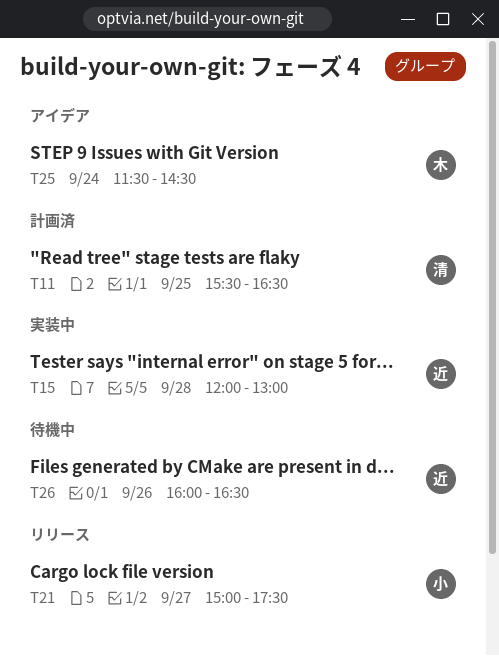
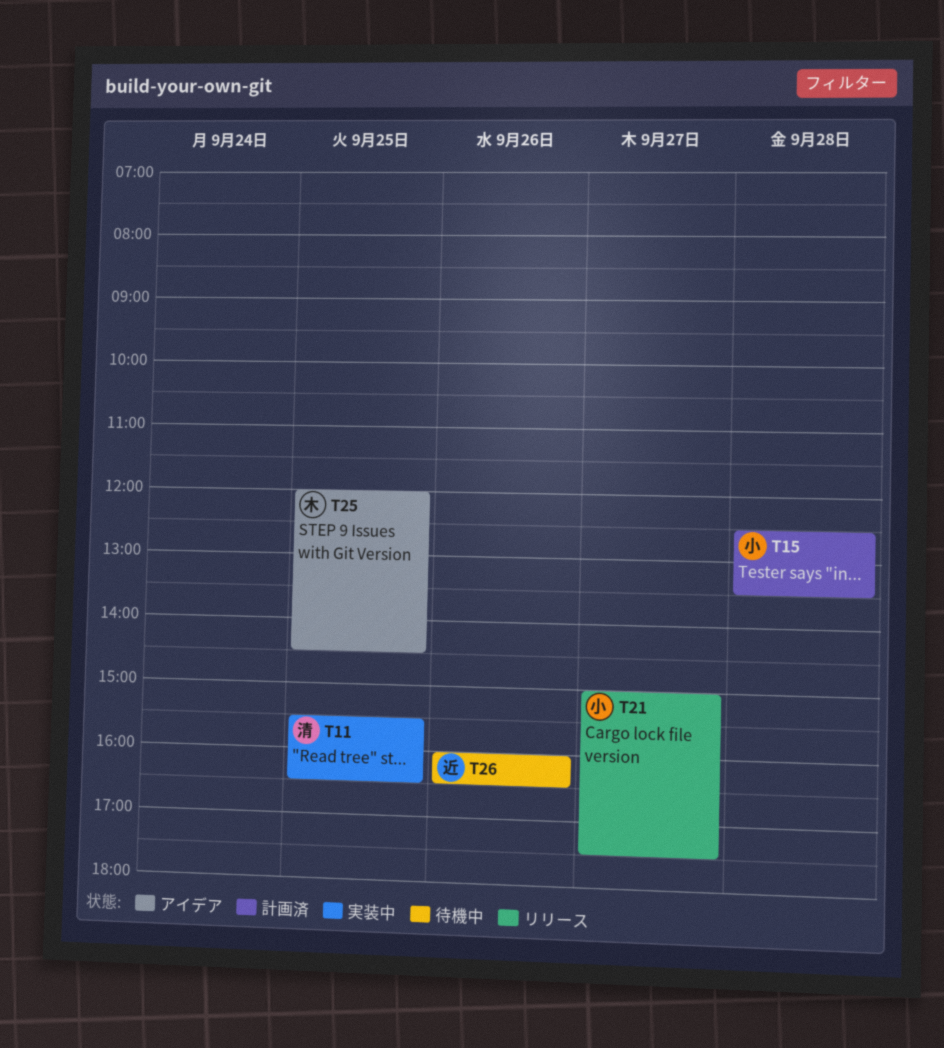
T11, status: 計画済 -> 実装中
T15, status: 実装中 -> 計画済
T15, owner: 近 -> 小
T15, begins: 12:00 -> 12:30
T15, ends: 13:00 -> 13:30
T25, day: Sep 24 -> Sep 25
T25, begins: 11:30 -> 12:00

